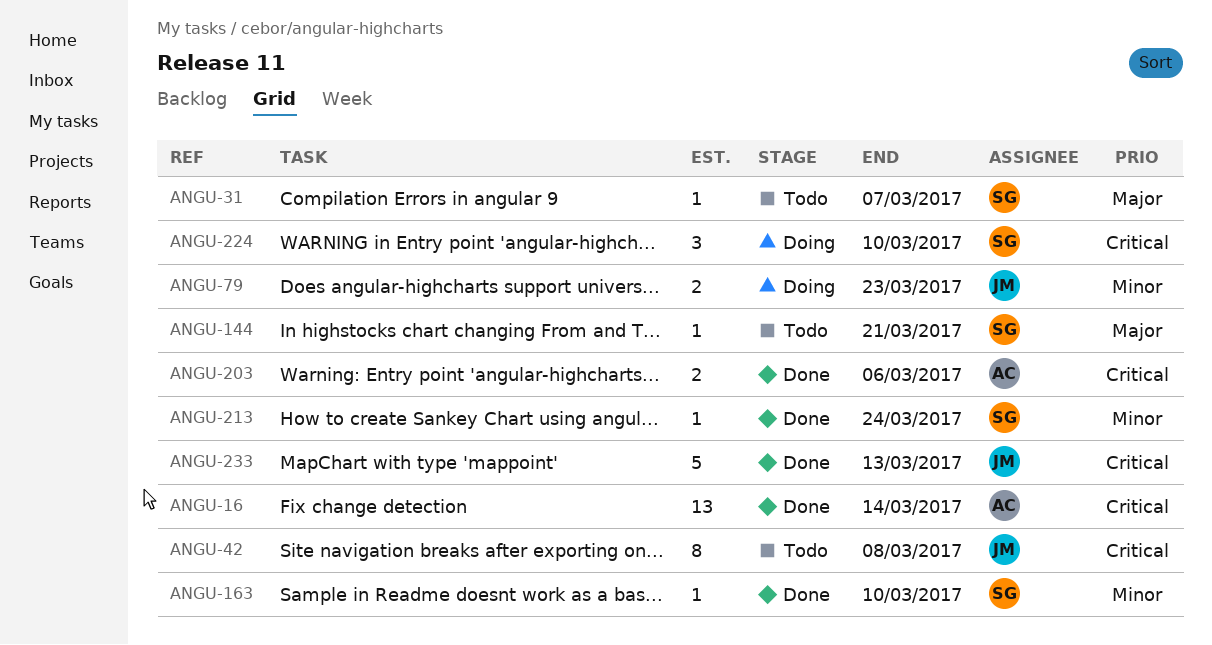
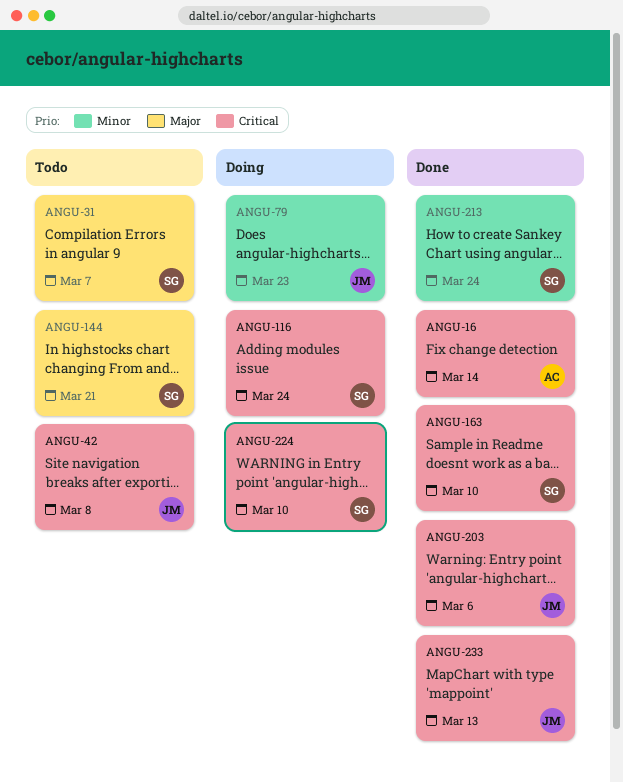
ANGU-116: none -> present
ANGU-163, priority: Minor -> Critical
ANGU-203, owner: AC -> JM

